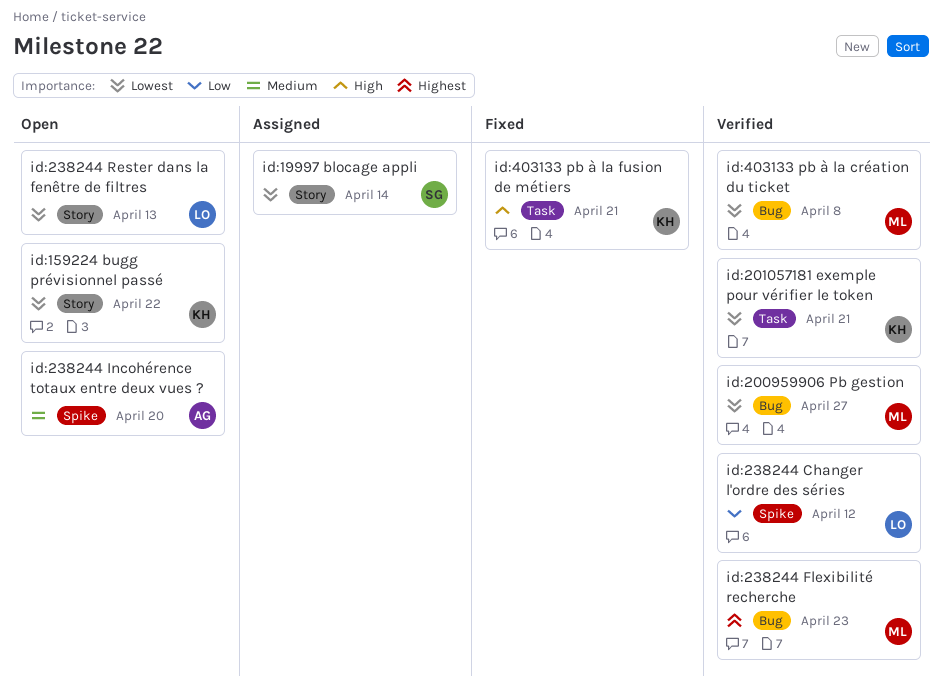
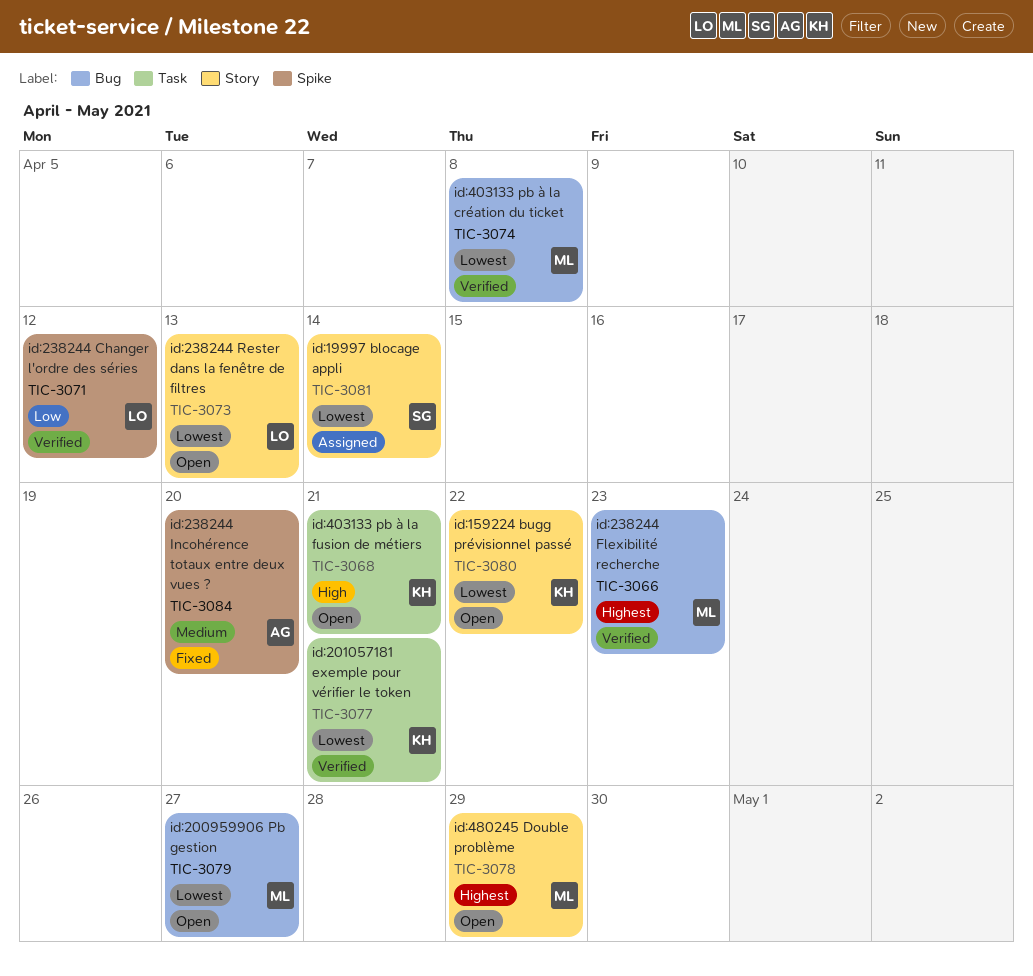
id:200959906 Pb gestion, status: Verified -> Open
id:238244 Incohérence totaux entre deux vues ?, status: Open -> Fixed
id:403133 pb à la fusion de métiers, status: Fixed -> Open
id:480245 Double problème: none -> present

